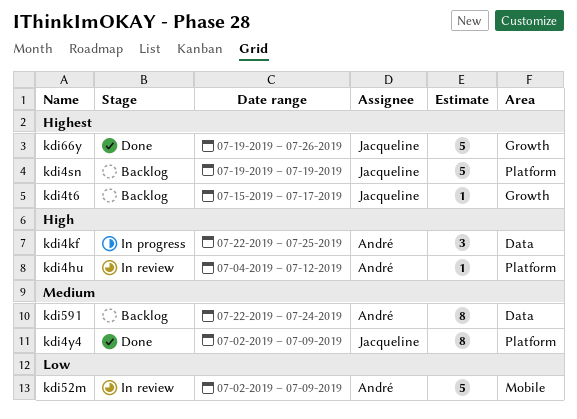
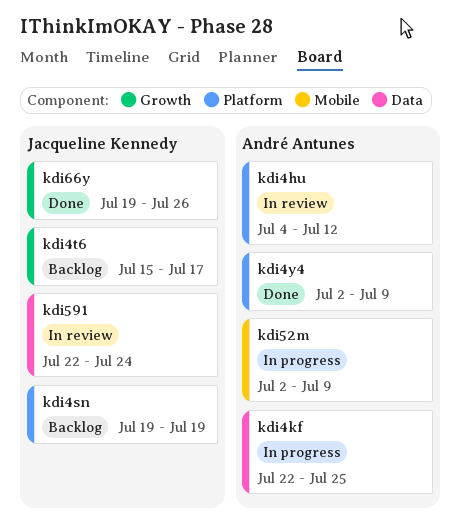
kdi4y4, owner: Jacqueline Kennedy -> André Antunes
kdi52m, status: In review -> In progress
kdi591, status: Backlog -> In review
kdi591, owner: André Antunes -> Jacqueline Kennedy

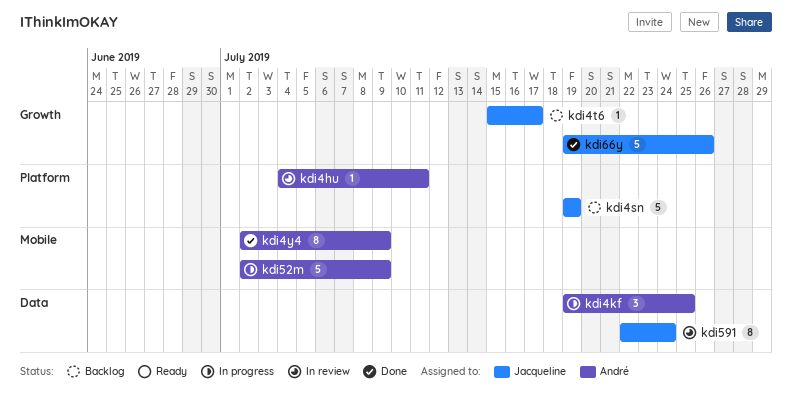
kdi4hu, due: Jul 12 -> Jul 11
kdi4kf, start: Jul 22 -> Jul 19
kdi4y4, label: Platform -> Mobile

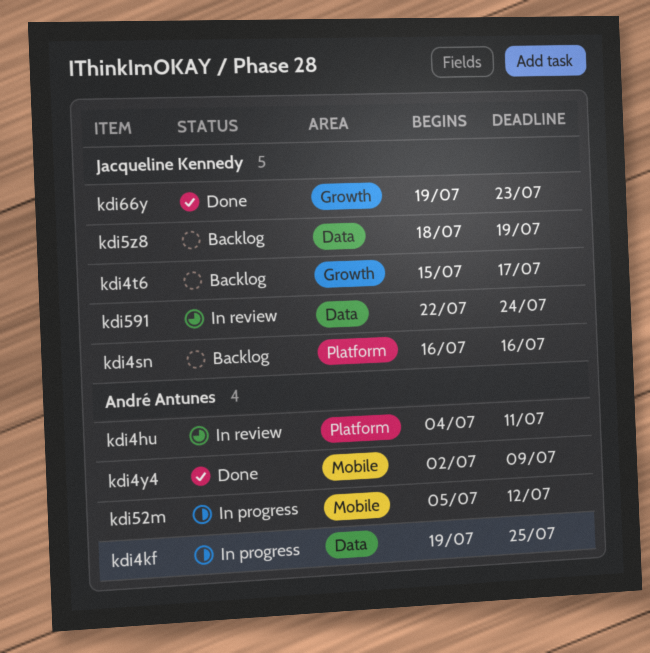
kdi4sn, start: Jul 19 -> Jul 16
kdi4sn, due: Jul 19 -> Jul 16
kdi52m, start: Jul 2 -> Jul 5
kdi52m, due: Jul 9 -> Jul 12
kdi5z8: none -> present
kdi66y, due: Jul 26 -> Jul 23

